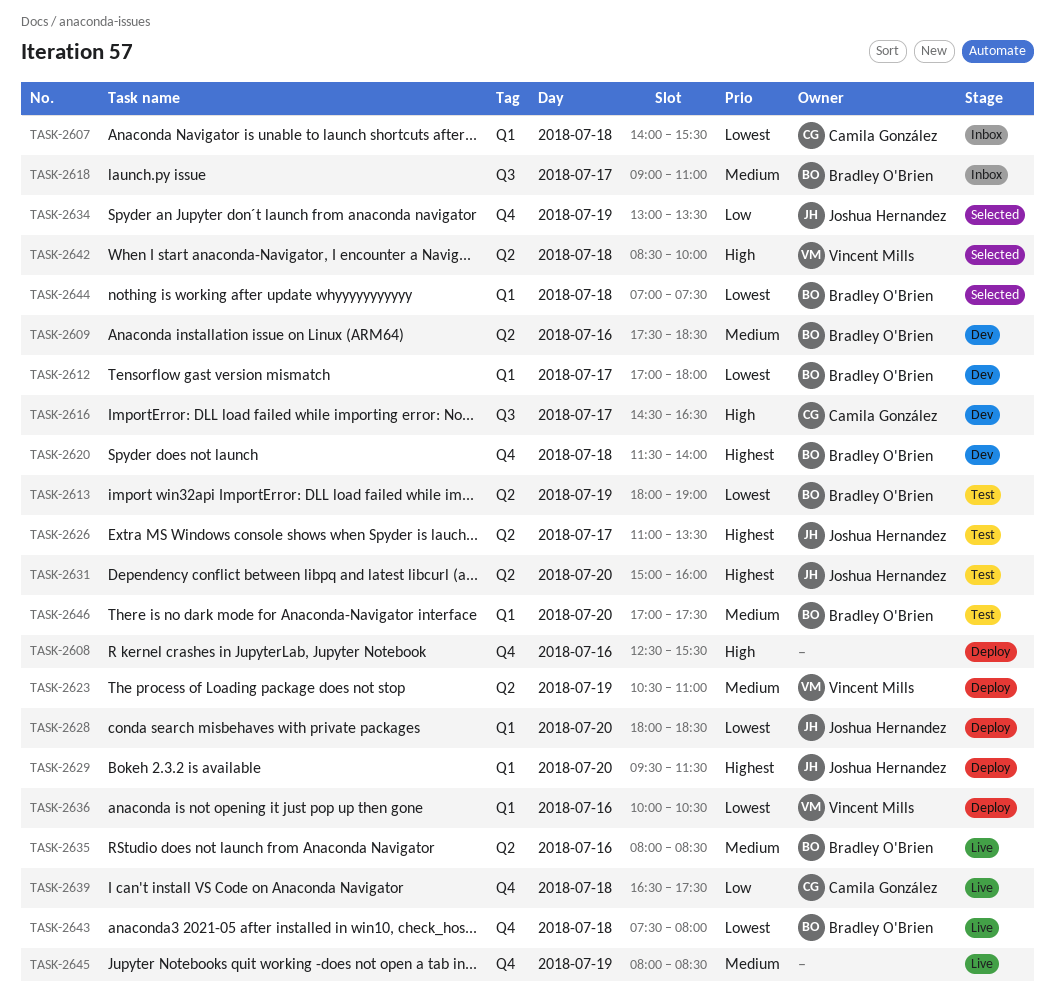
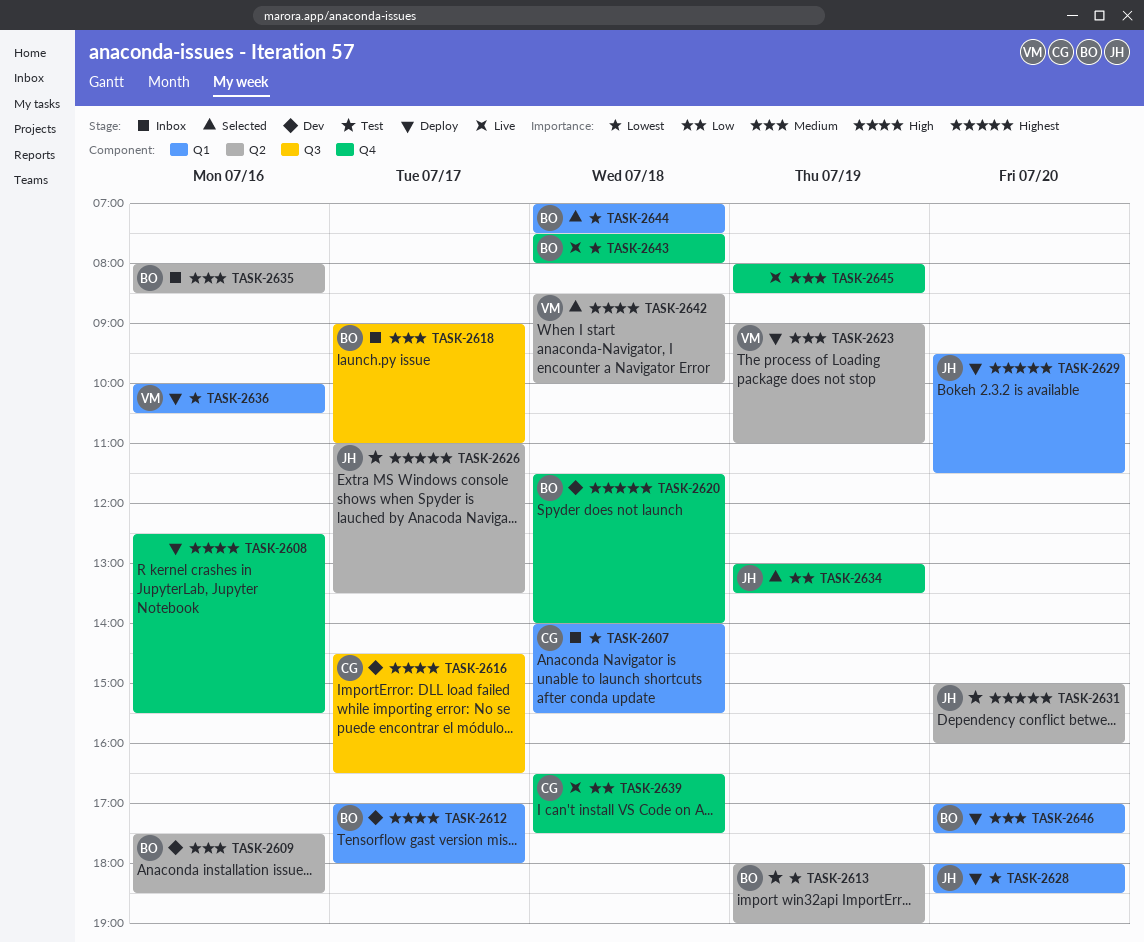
TASK-2612, priority: Lowest -> High
TASK-2623, begins: 10:30 -> 09:00
TASK-2635, status: Live -> Inbox
TASK-2646, status: Test -> Deploy

